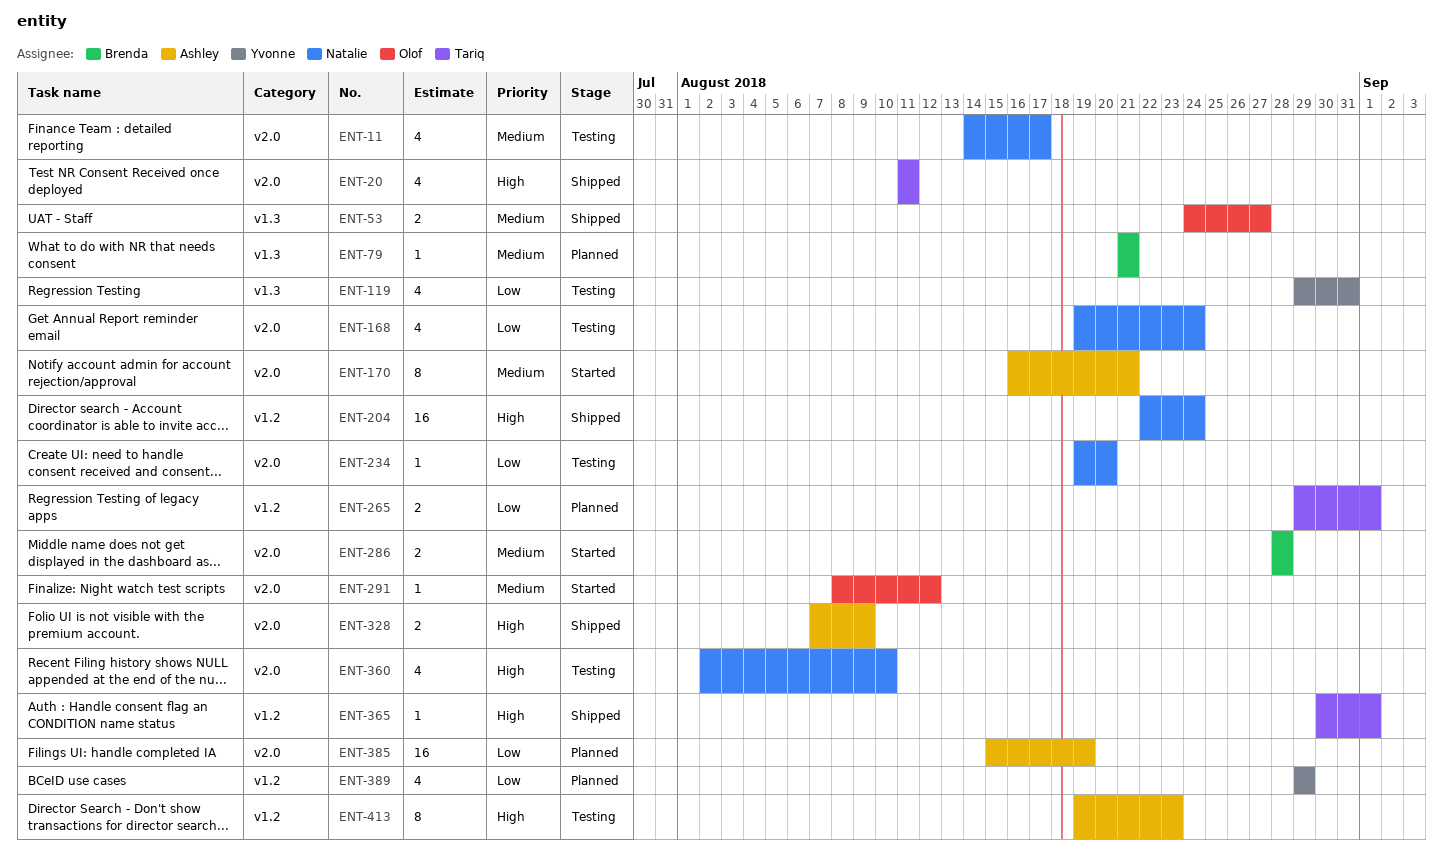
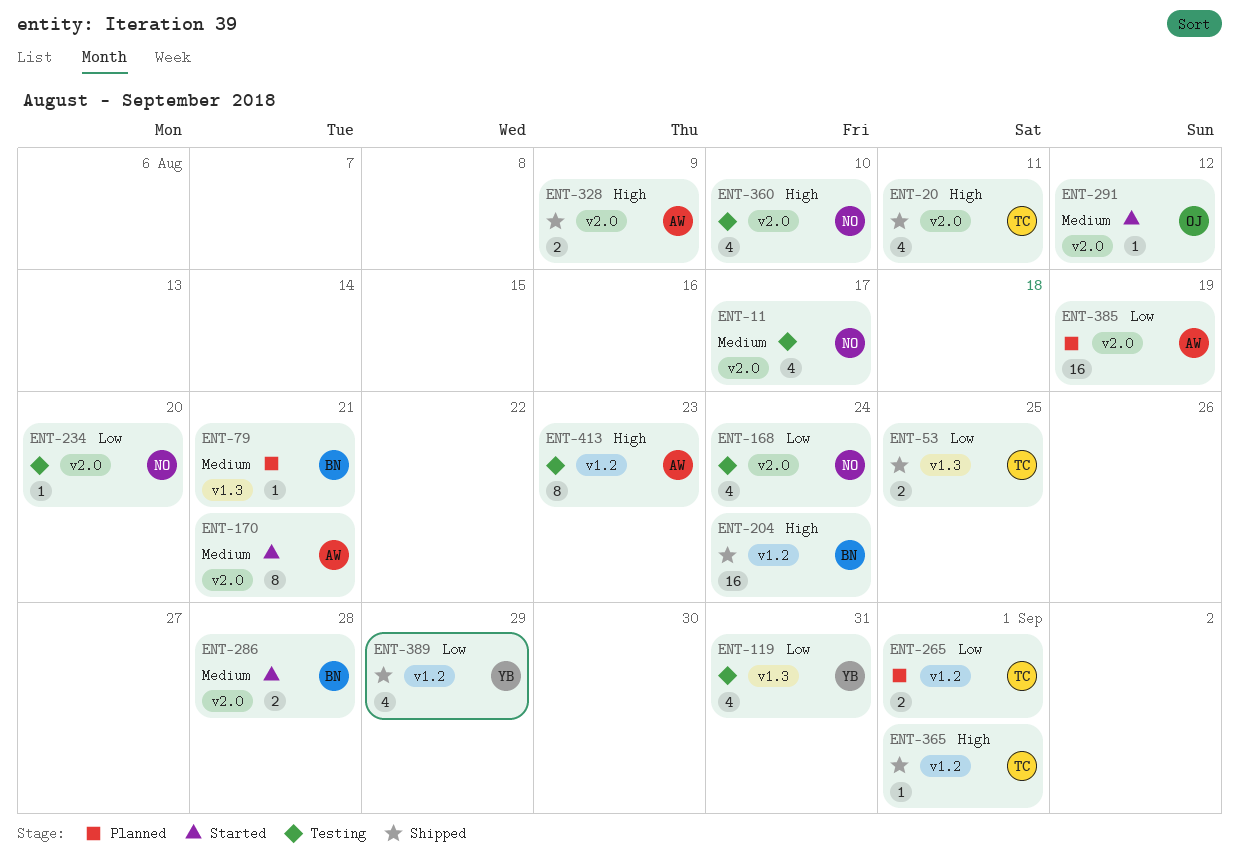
ENT-53, owner: Olof -> Tariq
ENT-53, priority: Medium -> Low
ENT-53, due: Aug 27 -> Aug 25
ENT-204, owner: Natalie -> Brenda
ENT-389, status: Planned -> Shipped

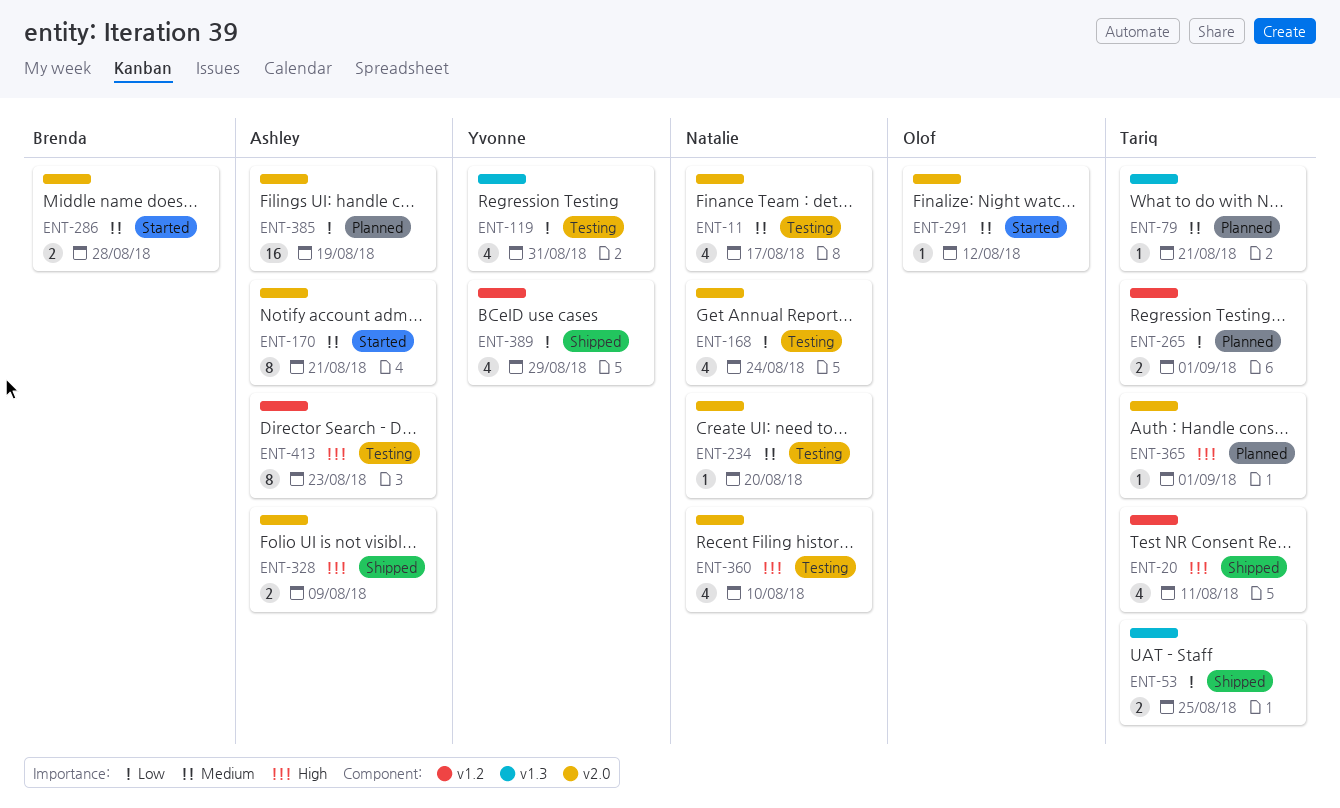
ENT-20, label: v2.0 -> v1.2
ENT-79, owner: Brenda -> Tariq
ENT-204: present -> none
ENT-234, priority: Low -> Medium
ENT-365, status: Shipped -> Planned
ENT-365, label: v1.2 -> v2.0

